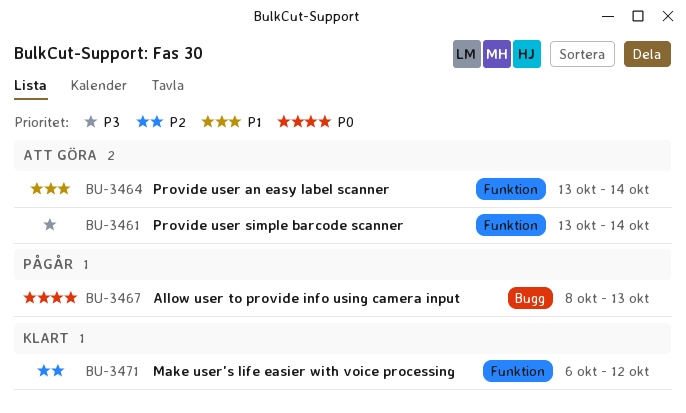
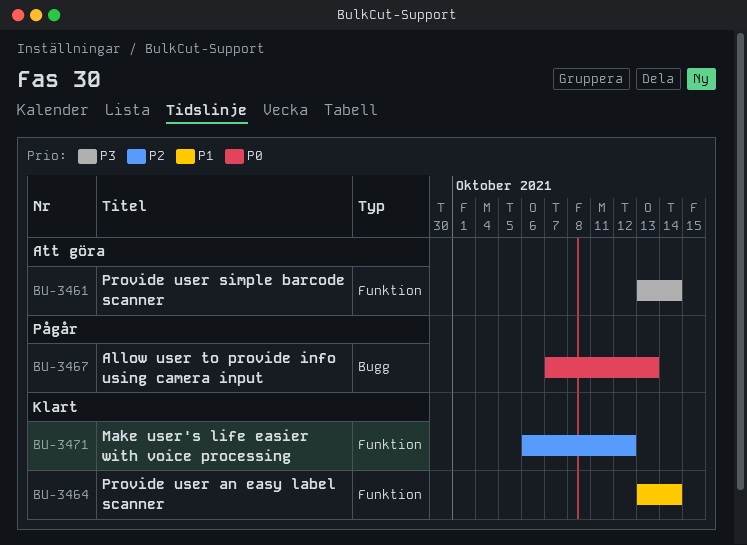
BU-3464, status: Att göra -> Klart
BU-3467, start: Oct 8 -> Oct 7

